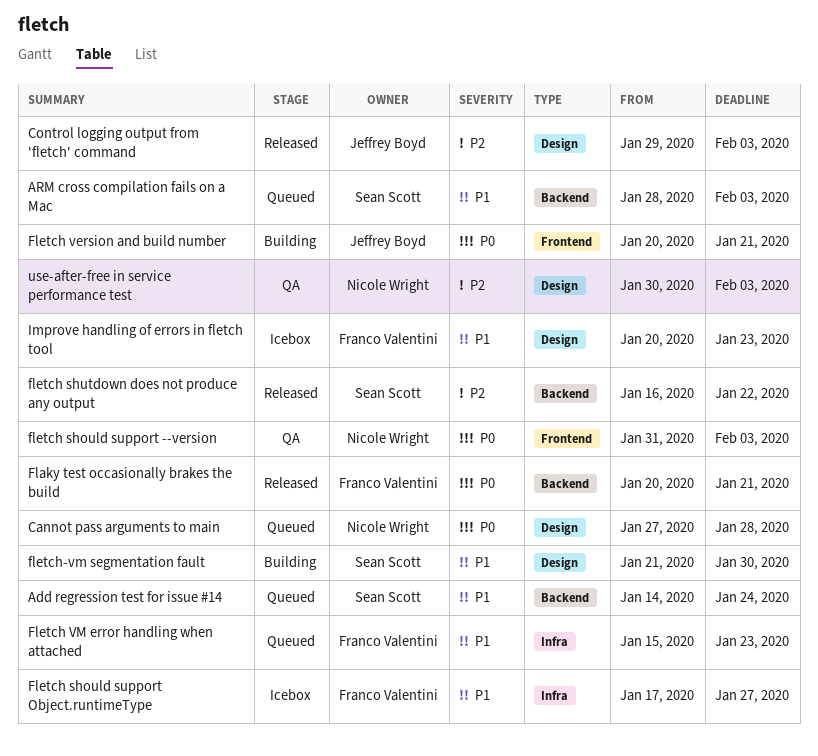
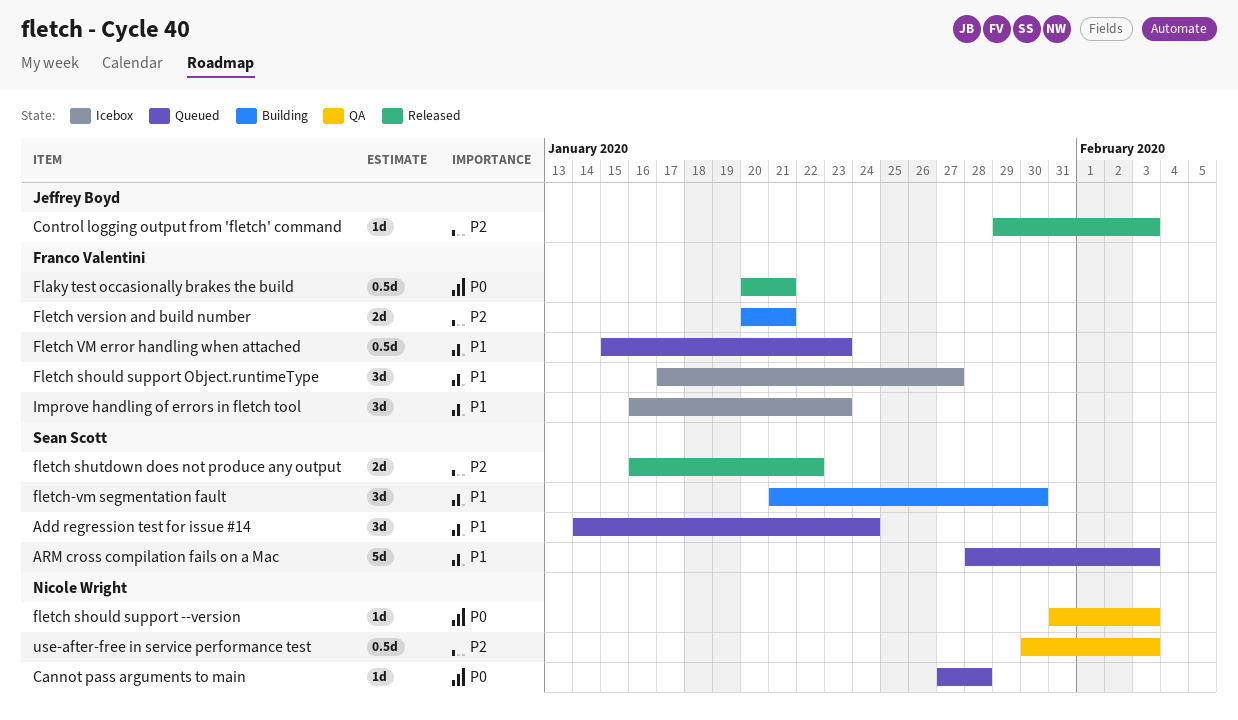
Fletch version and build number, owner: Jeffrey Boyd -> Franco Valentini
Fletch version and build number, priority: P0 -> P2
Improve handling of errors in fletch tool, start: Jan 20 -> Jan 16

